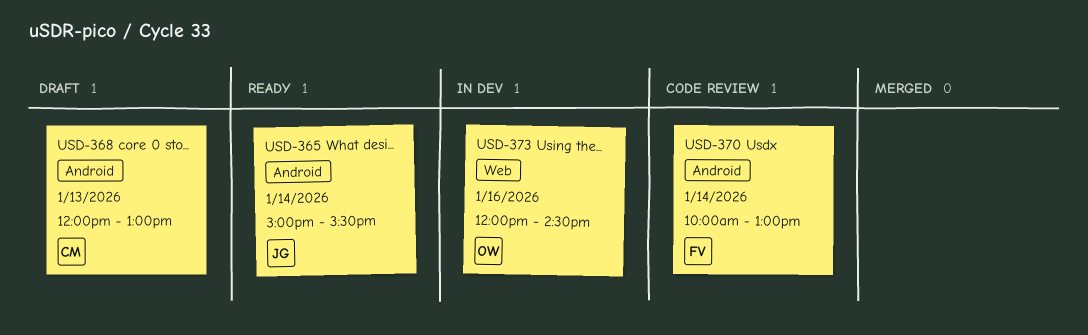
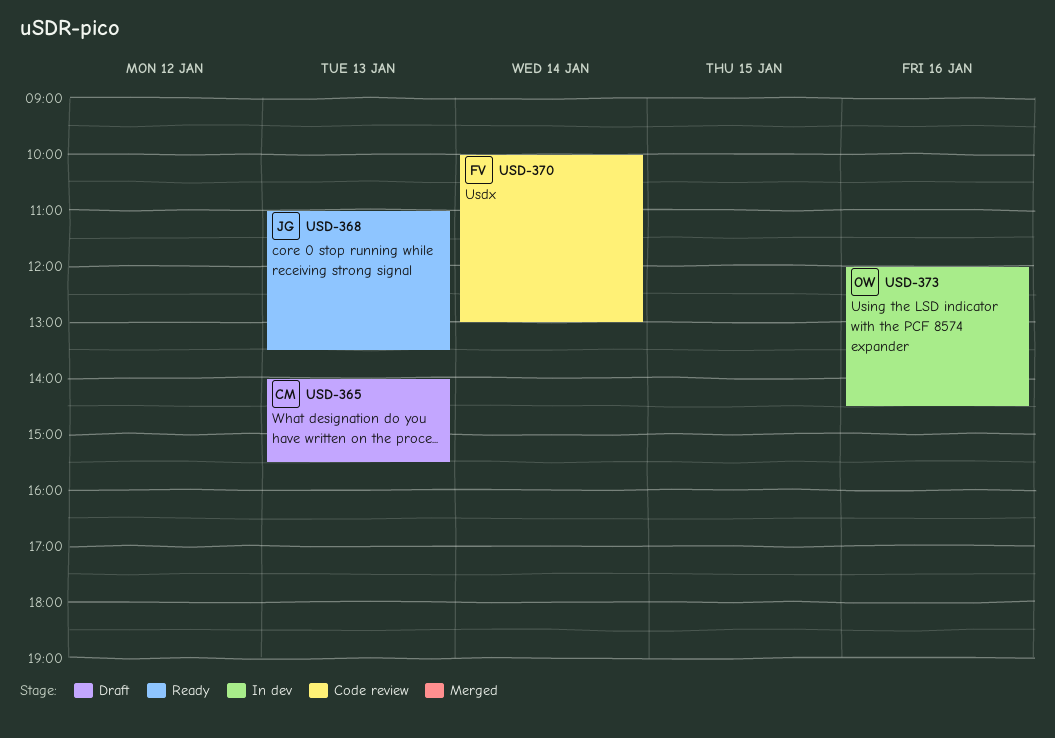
USD-365, status: Ready -> Draft
USD-365, owner: JG -> CM
USD-365, day: Jan 14 -> Jan 13
USD-365, begins: 15:00 -> 14:00
USD-368, status: Draft -> Ready
USD-368, owner: CM -> JG
USD-368, begins: 12:00 -> 11:00
USD-368, ends: 13:00 -> 13:30

